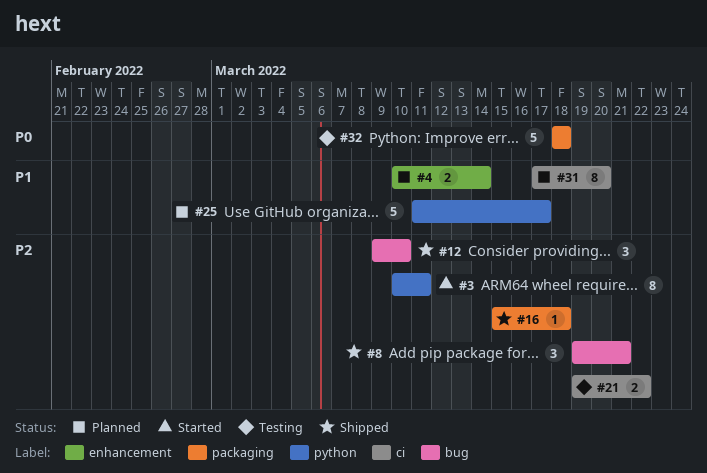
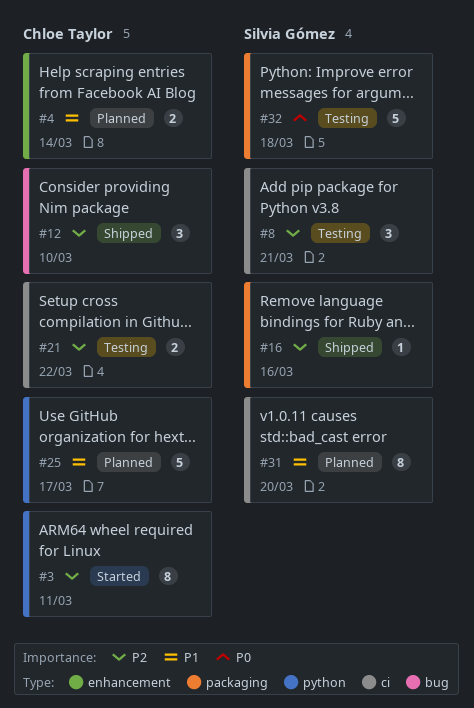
#8, status: Shipped -> Testing
#8, label: bug -> ci
#16, due: Mar 18 -> Mar 16

